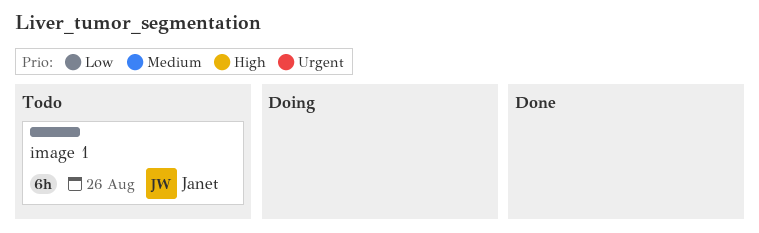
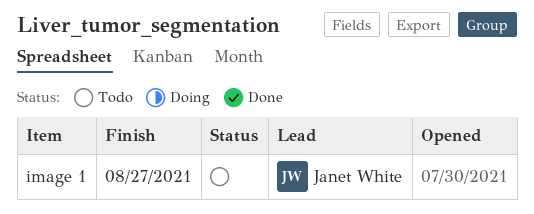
image 1, due: Aug 26 -> Aug 27

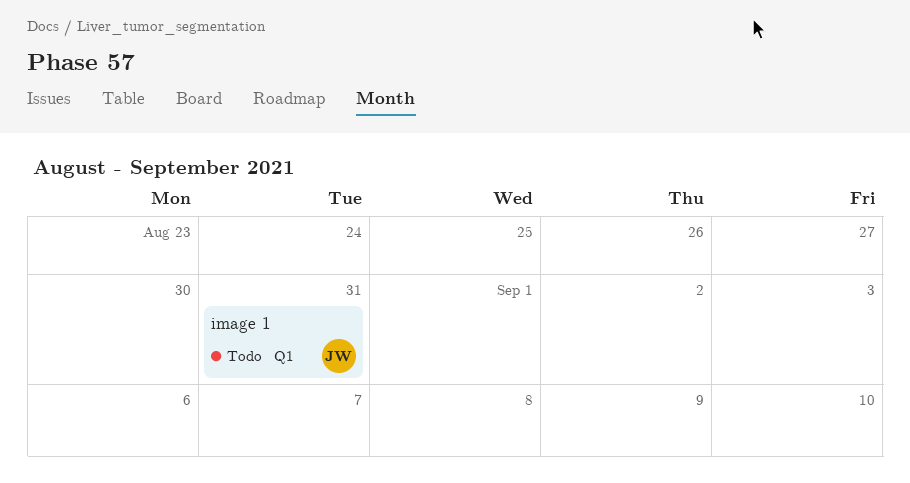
image 1, due: Aug 27 -> Aug 31

